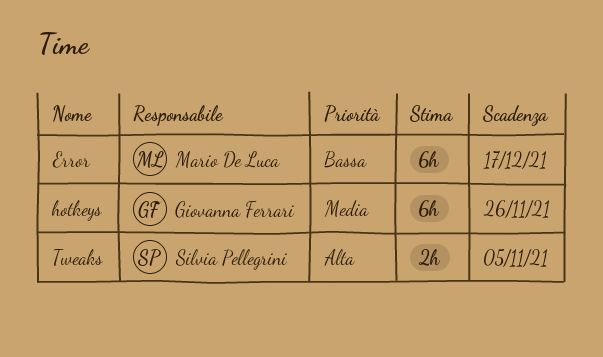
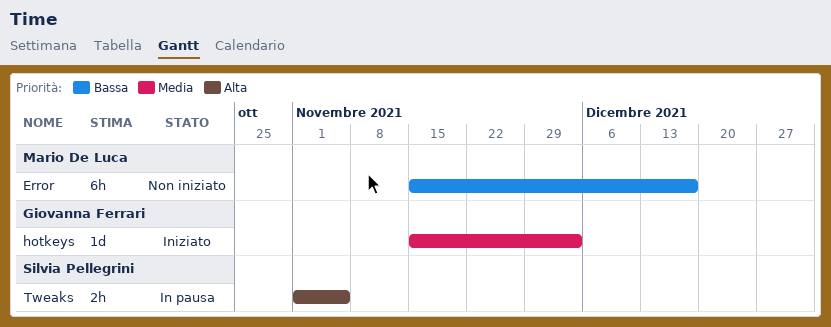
hotkeys, estimate: 6h -> 1d
hotkeys, due: Nov 26 -> Dec 3

